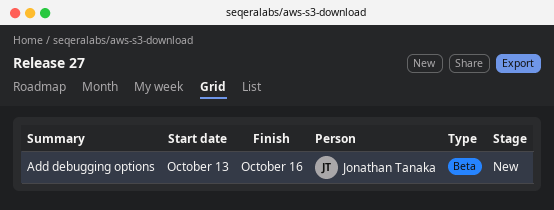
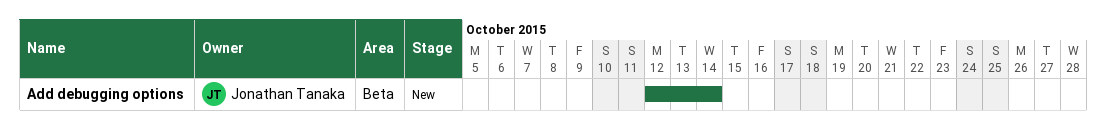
Add debugging options, start: Oct 13 -> Oct 12
Add debugging options, due: Oct 16 -> Oct 14

